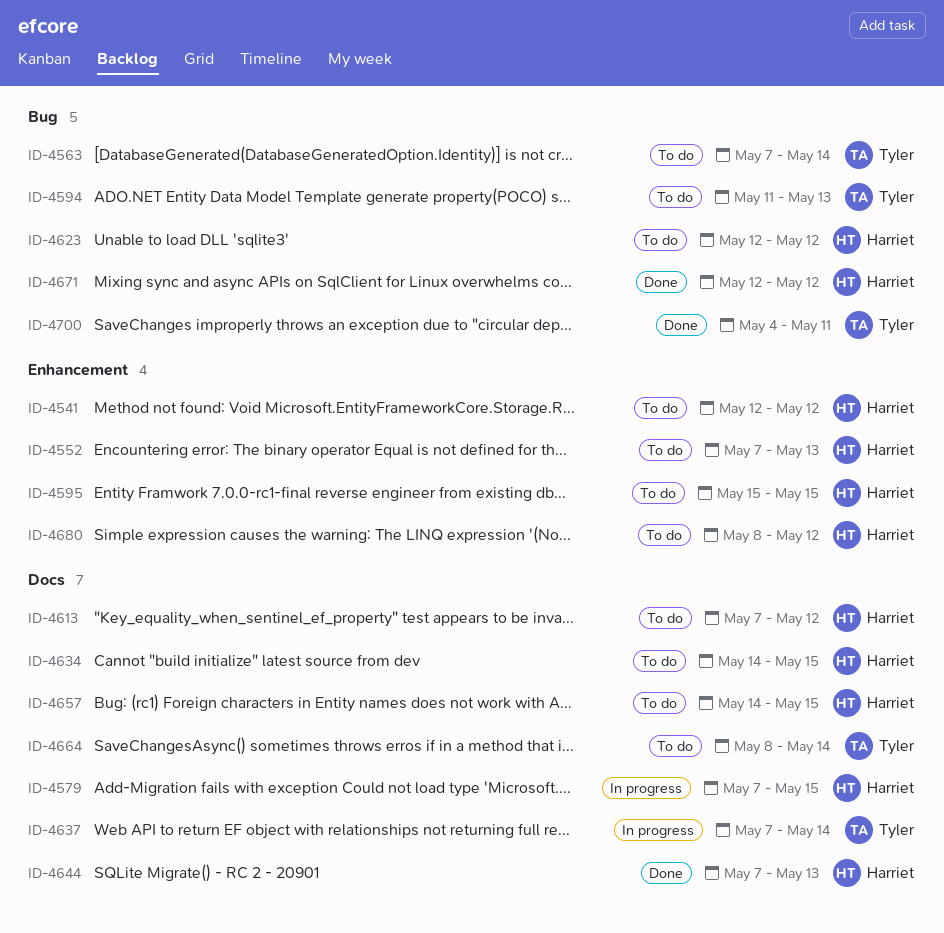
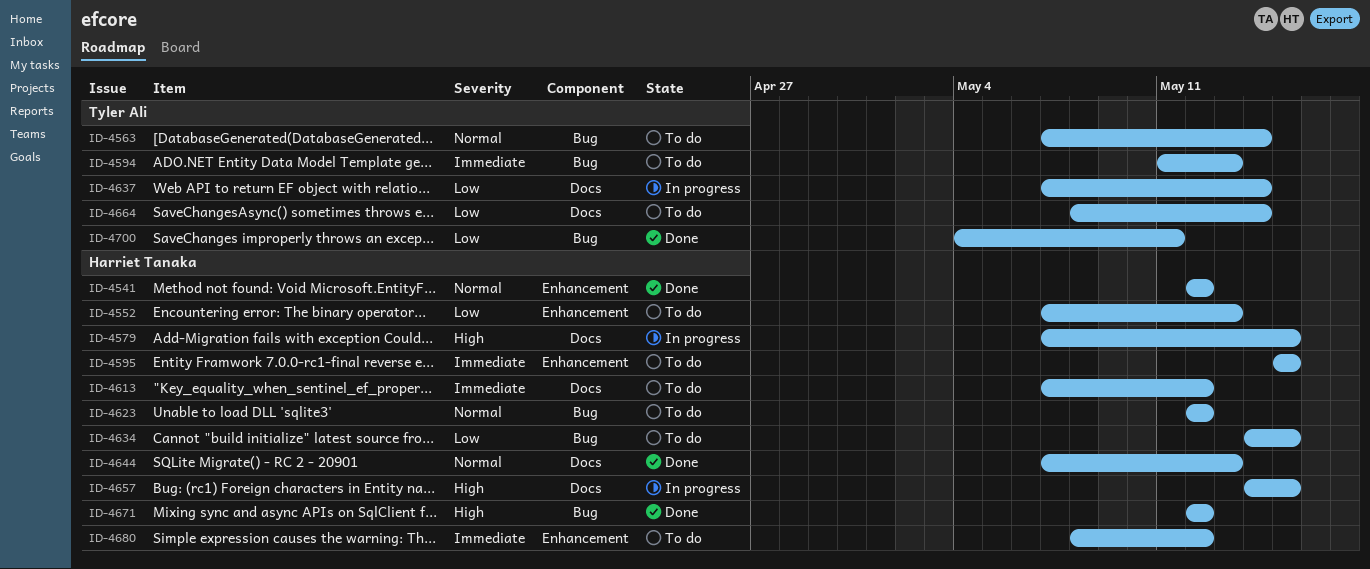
ID-4541, status: To do -> Done
ID-4634, label: Docs -> Bug
ID-4657, status: To do -> In progress

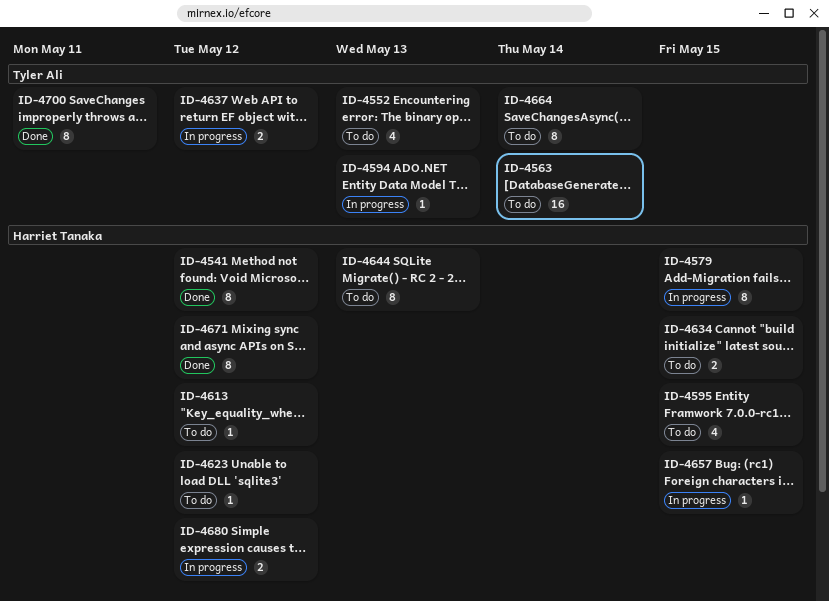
ID-4552, owner: Harriet Tanaka -> Tyler Ali
ID-4594, status: To do -> In progress
ID-4637, due: May 14 -> May 12
ID-4644, status: Done -> To do
ID-4680, status: To do -> In progress

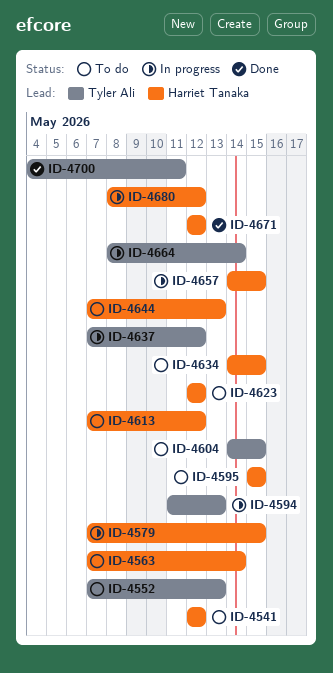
ID-4541, status: Done -> To do
ID-4563, owner: Tyler Ali -> Harriet Tanaka
ID-4604: none -> present
ID-4664, status: To do -> In progress

